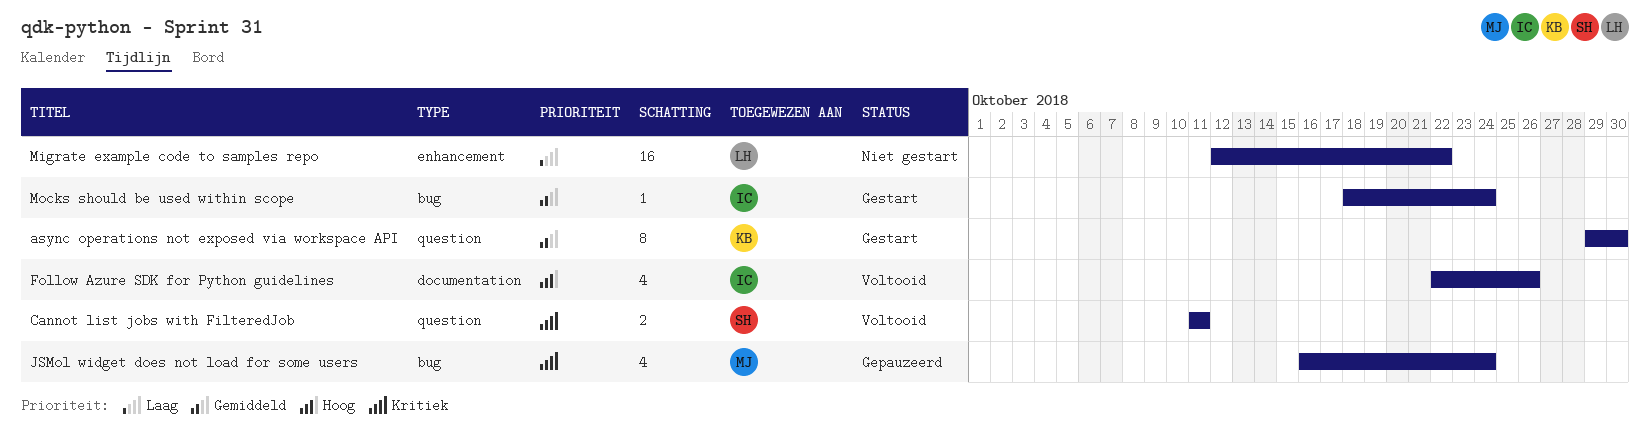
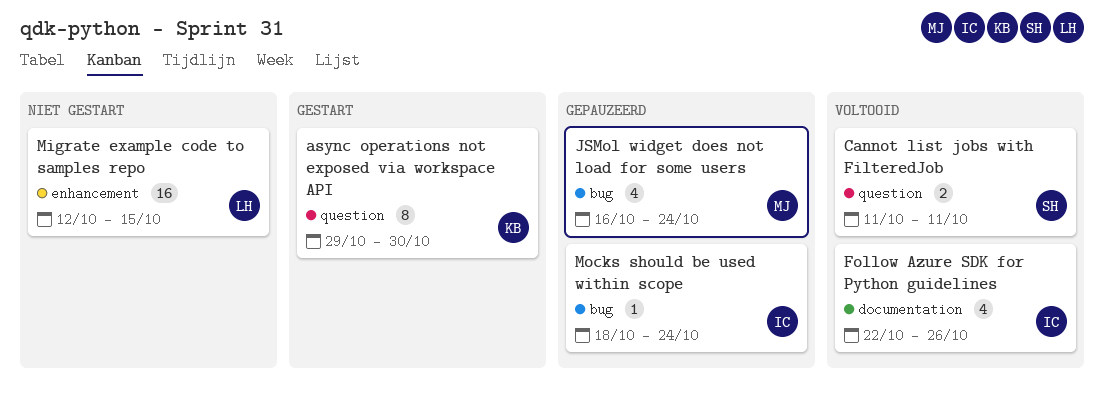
Migrate example code to samples repo, due: Oct 22 -> Oct 15
Mocks should be used within scope, status: Gestart -> Gepauzeerd

